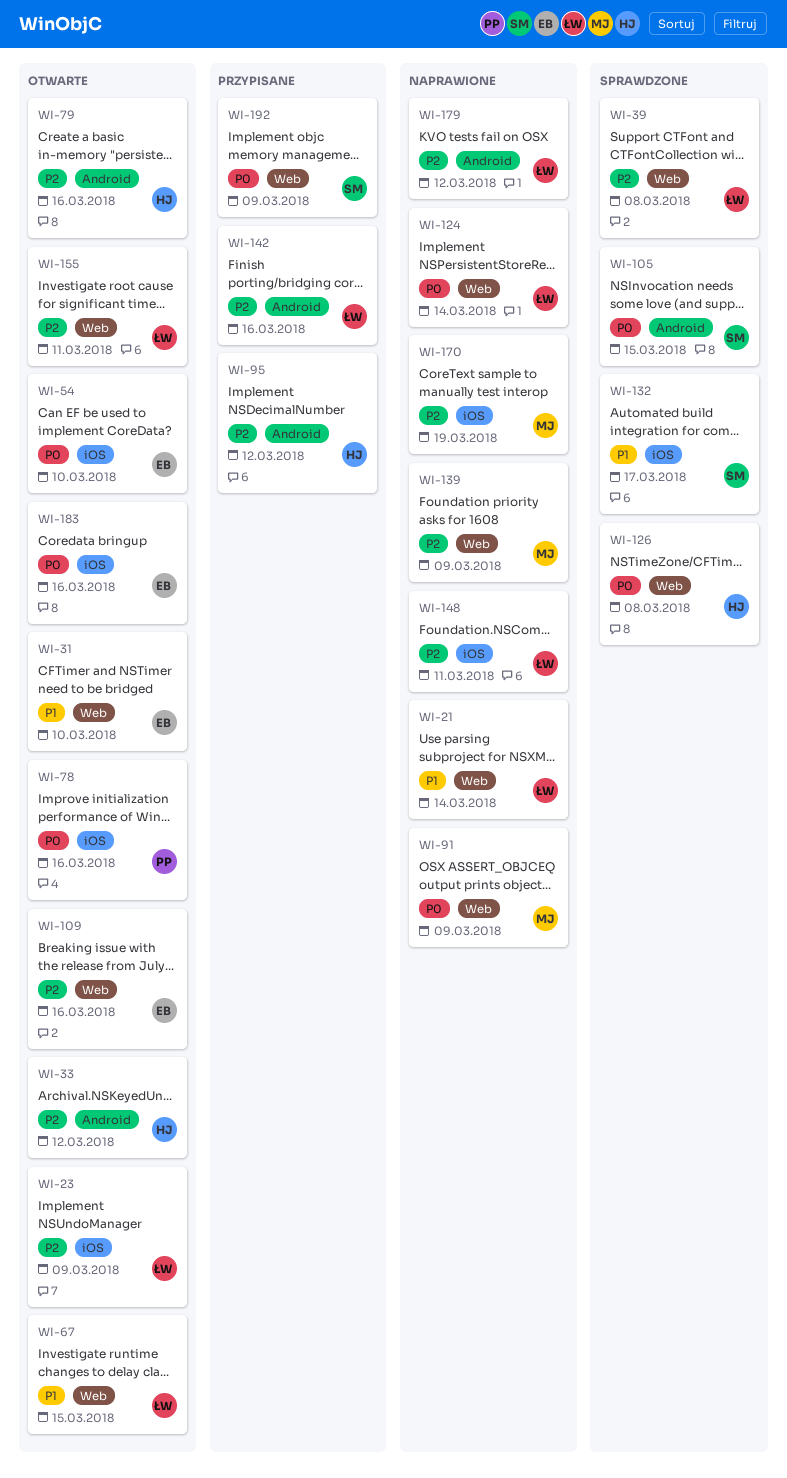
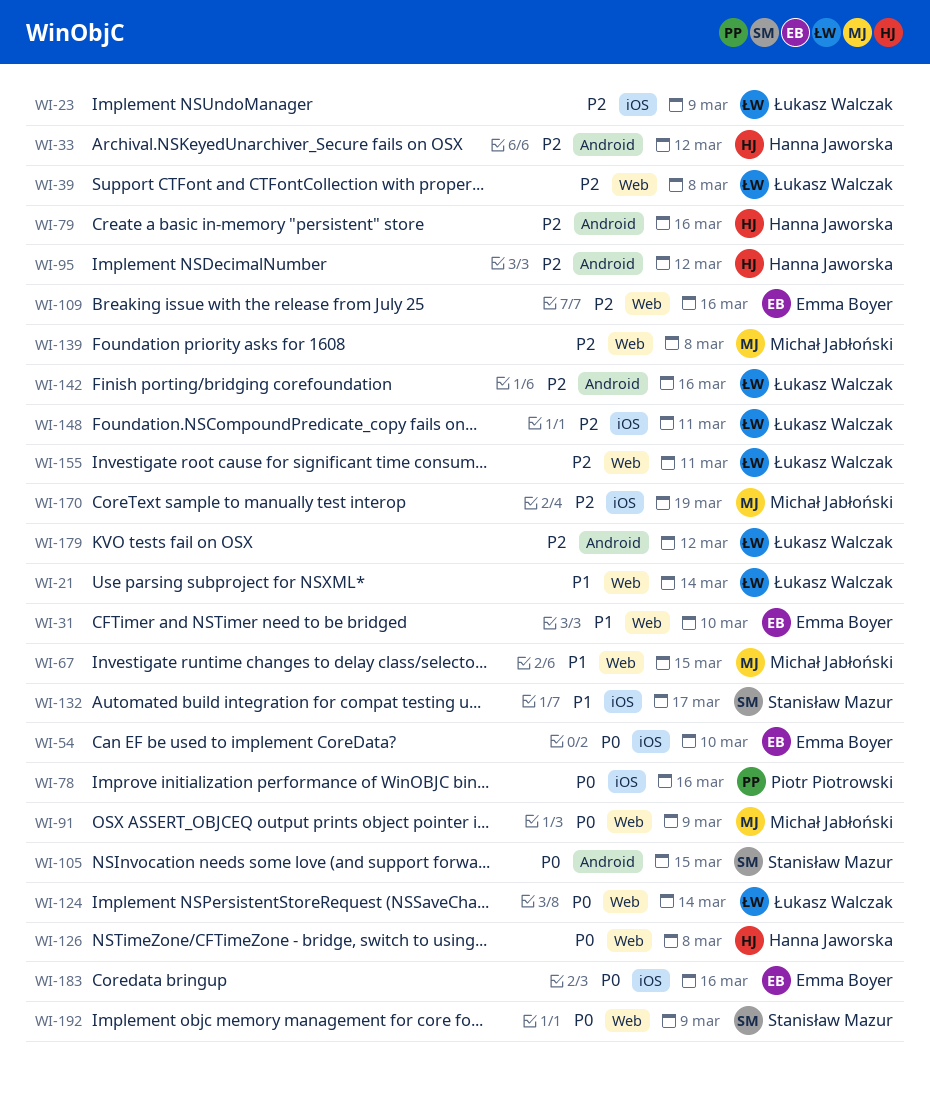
WI-67, owner: Łukasz Walczak -> Michał Jabłoński
WI-139, due: Mar 9 -> Mar 8

